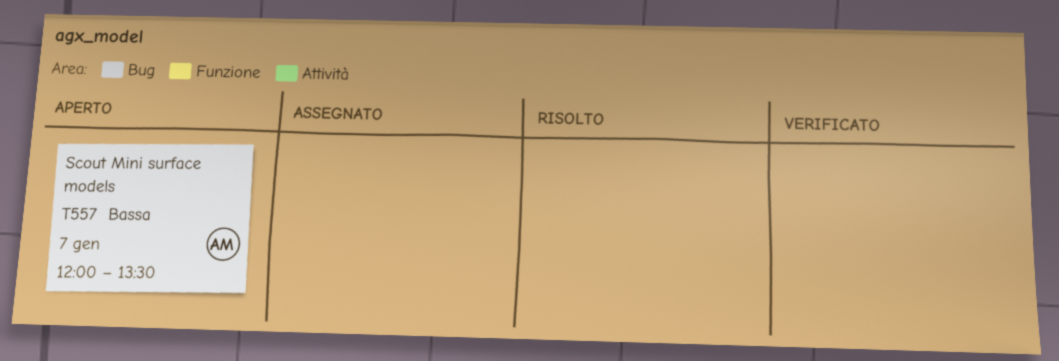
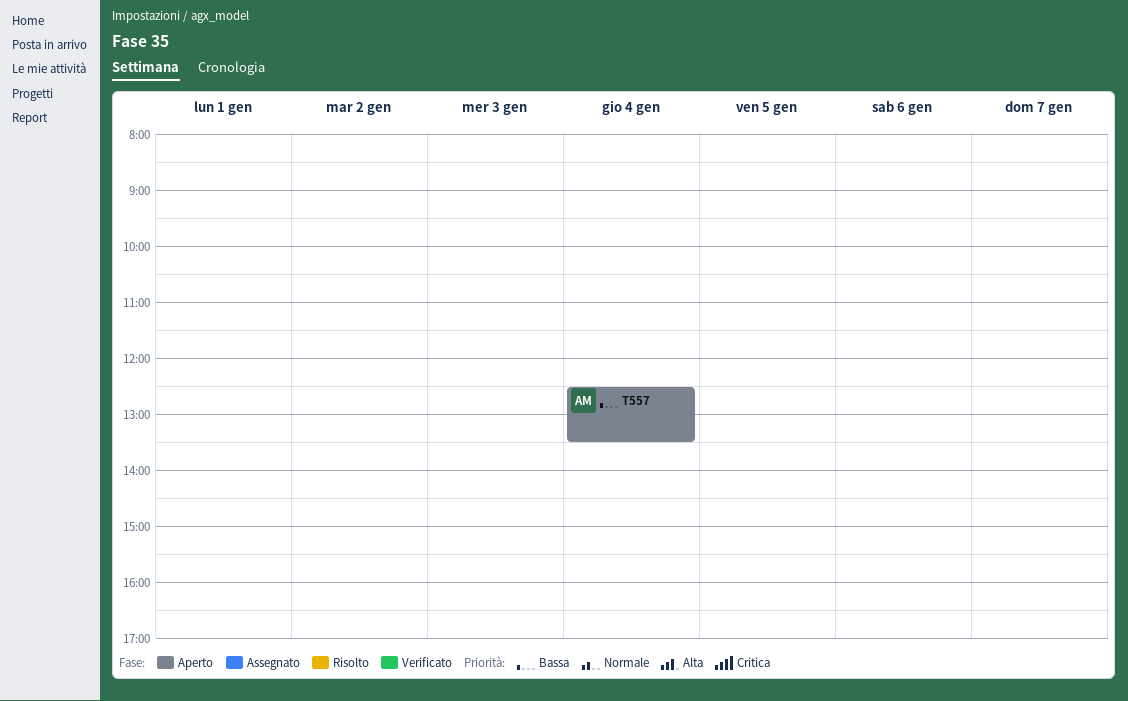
T557, day: Jan 7 -> Jan 4
T557, begins: 12:00 -> 12:30

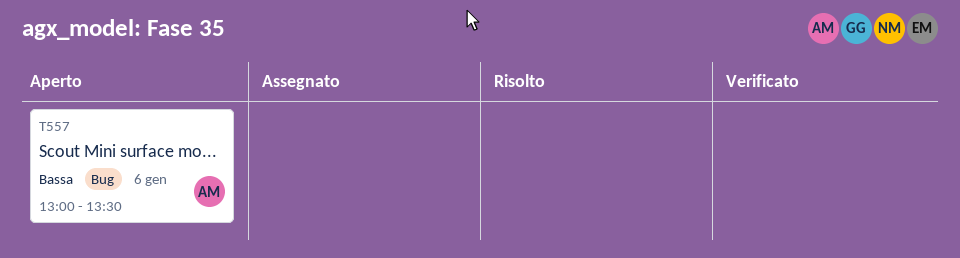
T557, day: Jan 4 -> Jan 6
T557, begins: 12:30 -> 13:00

